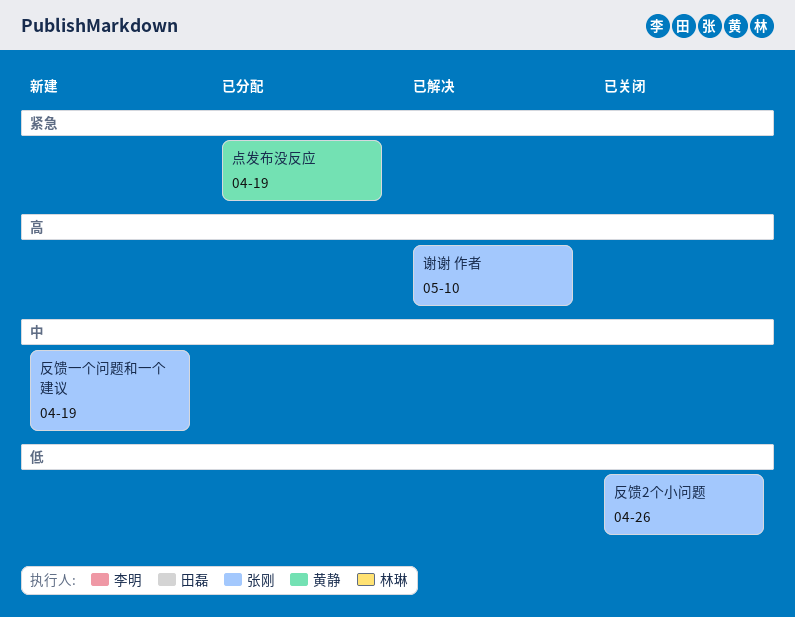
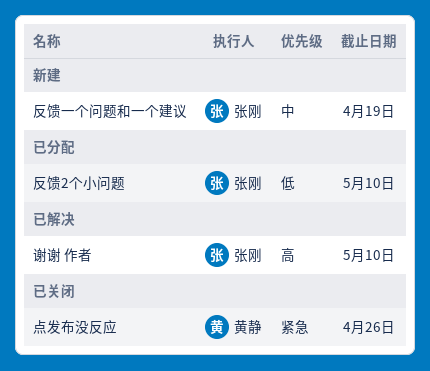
反馈2个小问题, status: 已关闭 -> 已分配
反馈2个小问题, due: Apr 26 -> May 10
点发布没反应, status: 已分配 -> 已关闭
点发布没反应, due: Apr 19 -> Apr 26

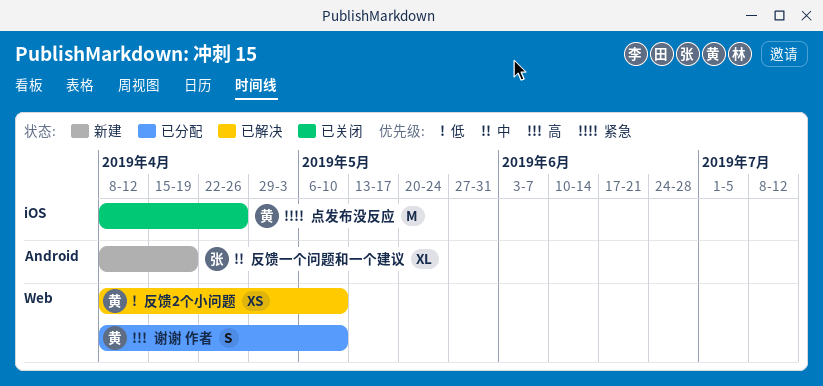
反馈2个小问题, status: 已分配 -> 已解决
反馈2个小问题, owner: 张刚 -> 黄静
谢谢 作者, status: 已解决 -> 已分配
谢谢 作者, owner: 张刚 -> 黄静

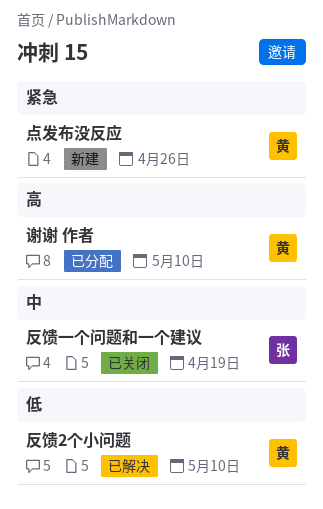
反馈一个问题和一个建议, status: 新建 -> 已关闭
点发布没反应, status: 已关闭 -> 新建

